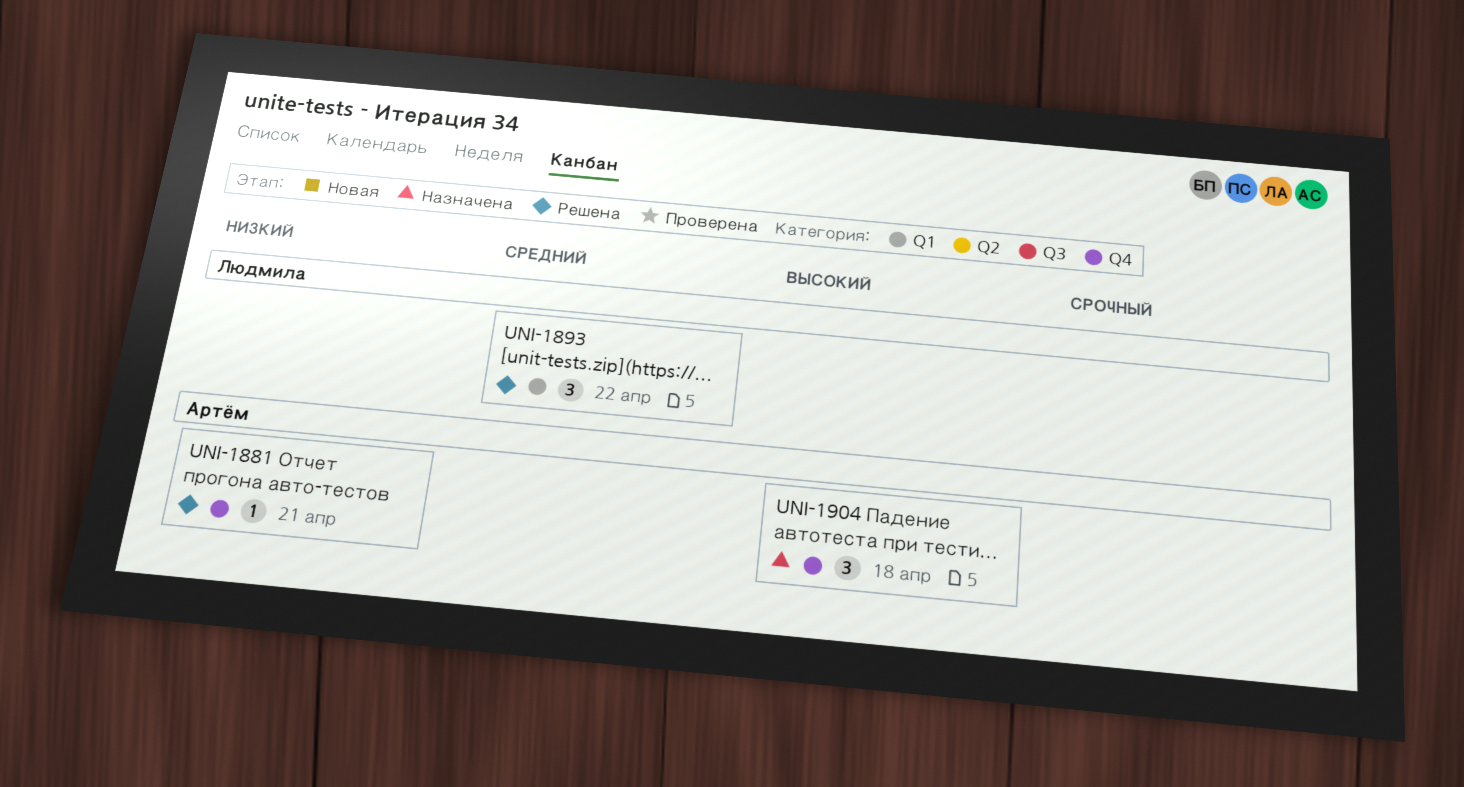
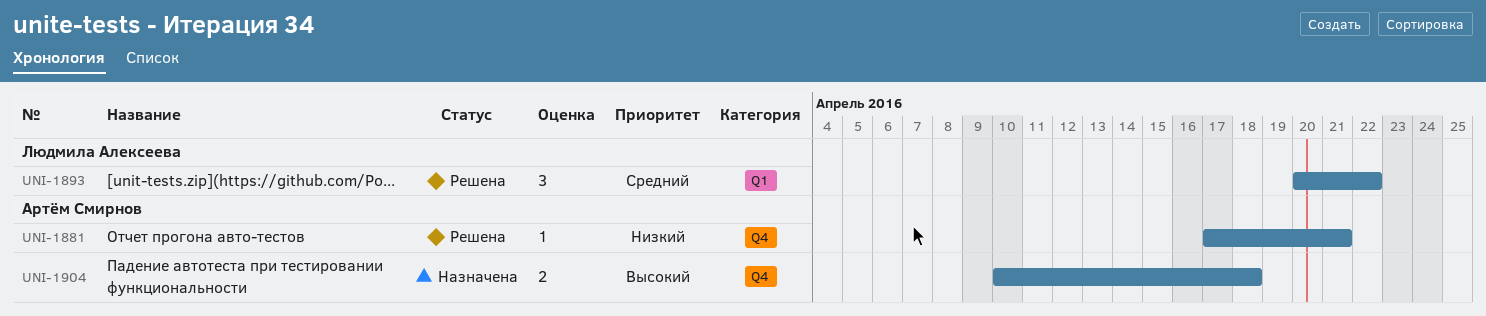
UNI-1904, estimate: 3 -> 2

